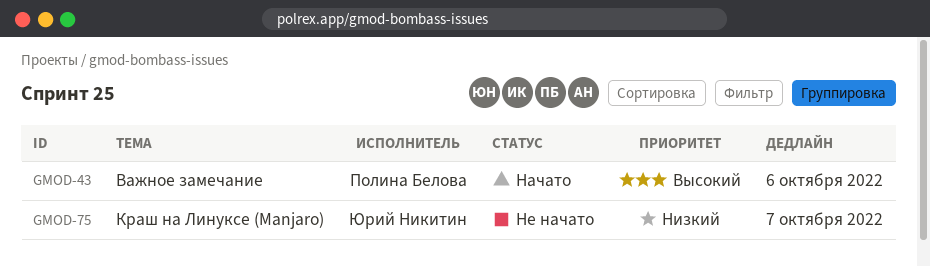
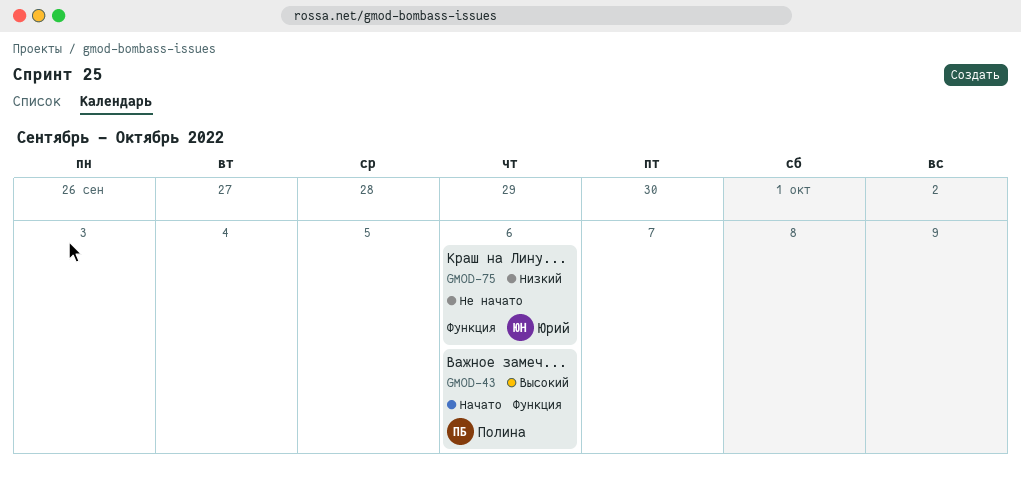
GMOD-75, due: Oct 7 -> Oct 6

